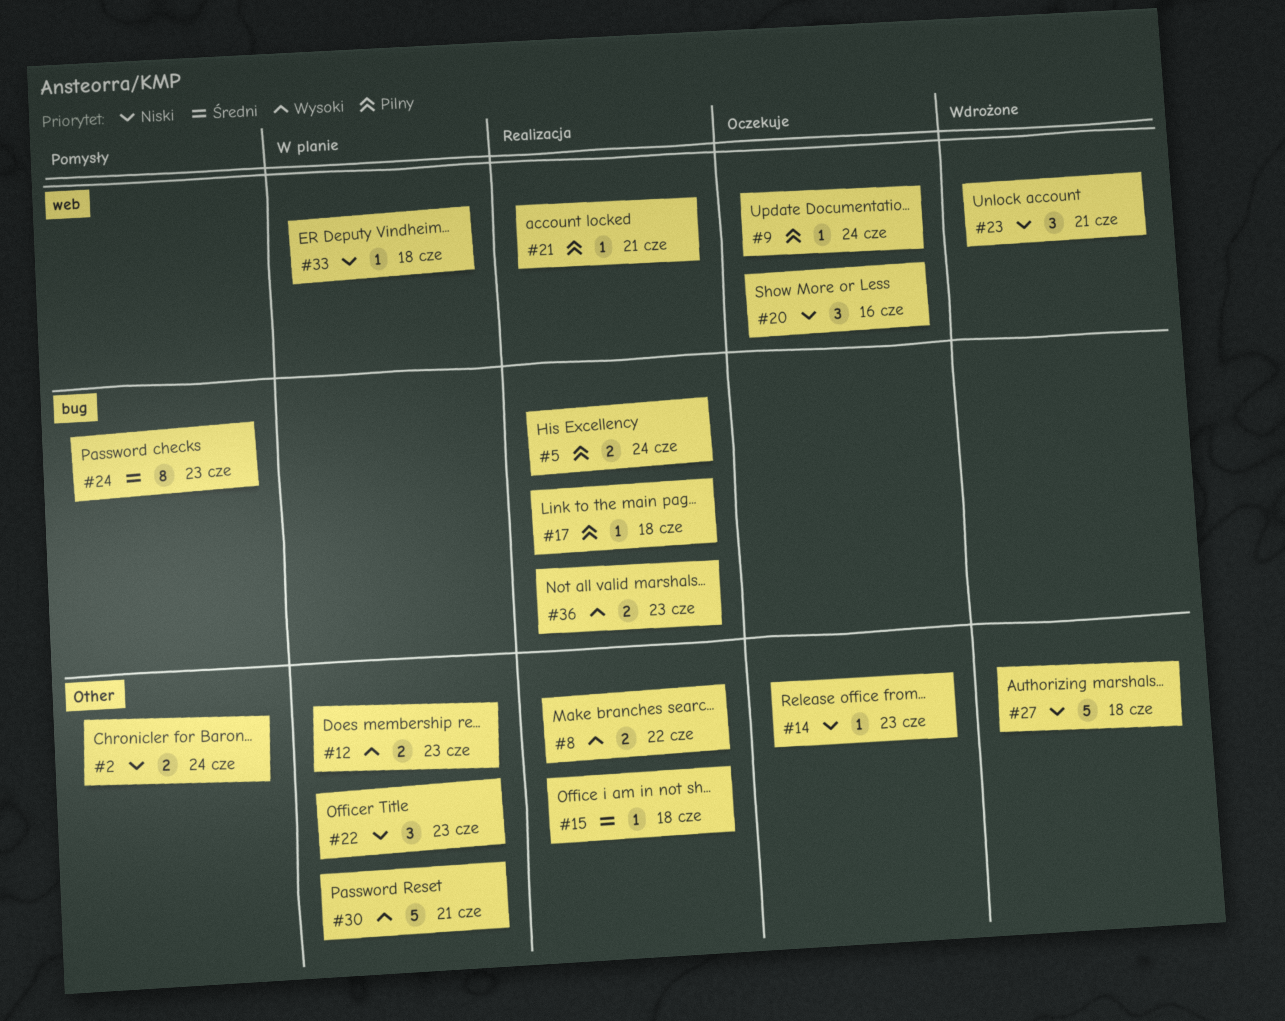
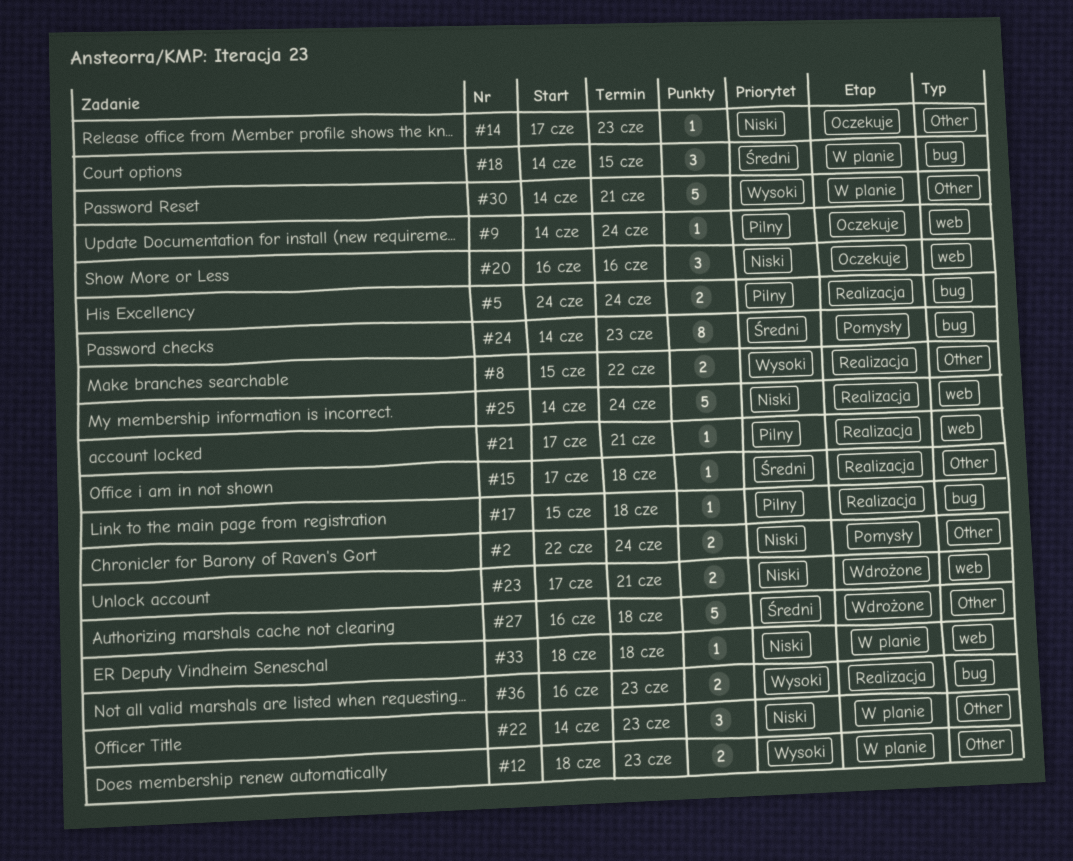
#18: none -> present
#23, estimate: 3 -> 2
#25: none -> present
#27, priority: Niski -> Średni

